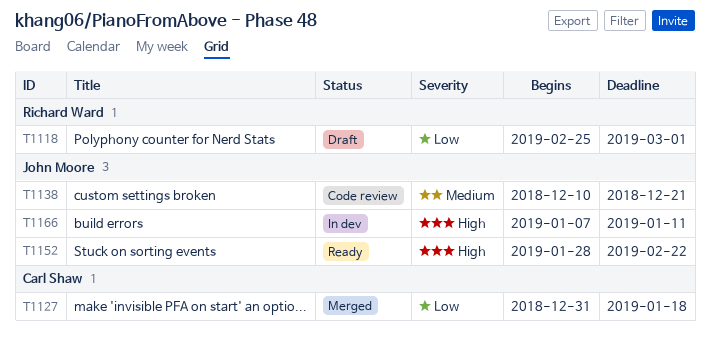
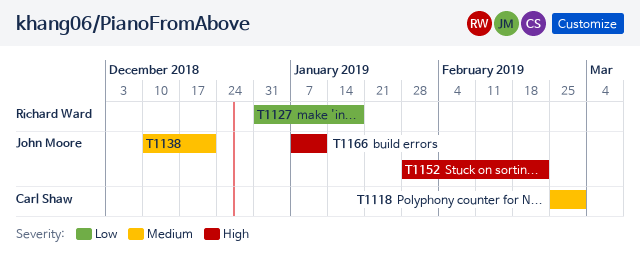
T1118, owner: Richard Ward -> Carl Shaw
T1118, priority: Low -> Medium
T1127, owner: Carl Shaw -> Richard Ward

